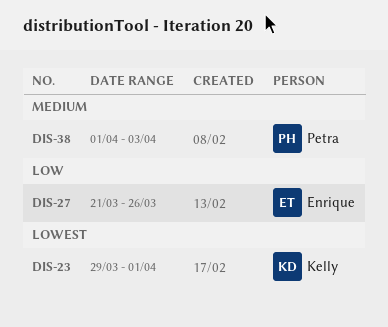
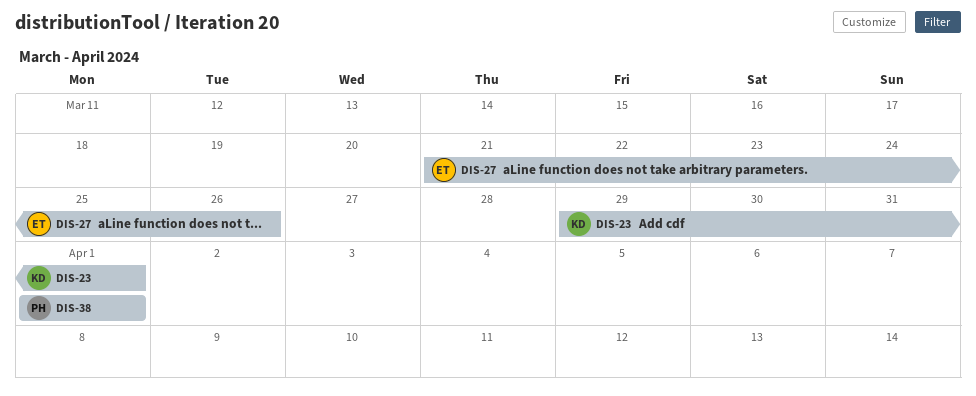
DIS-38, due: Apr 3 -> Apr 1

